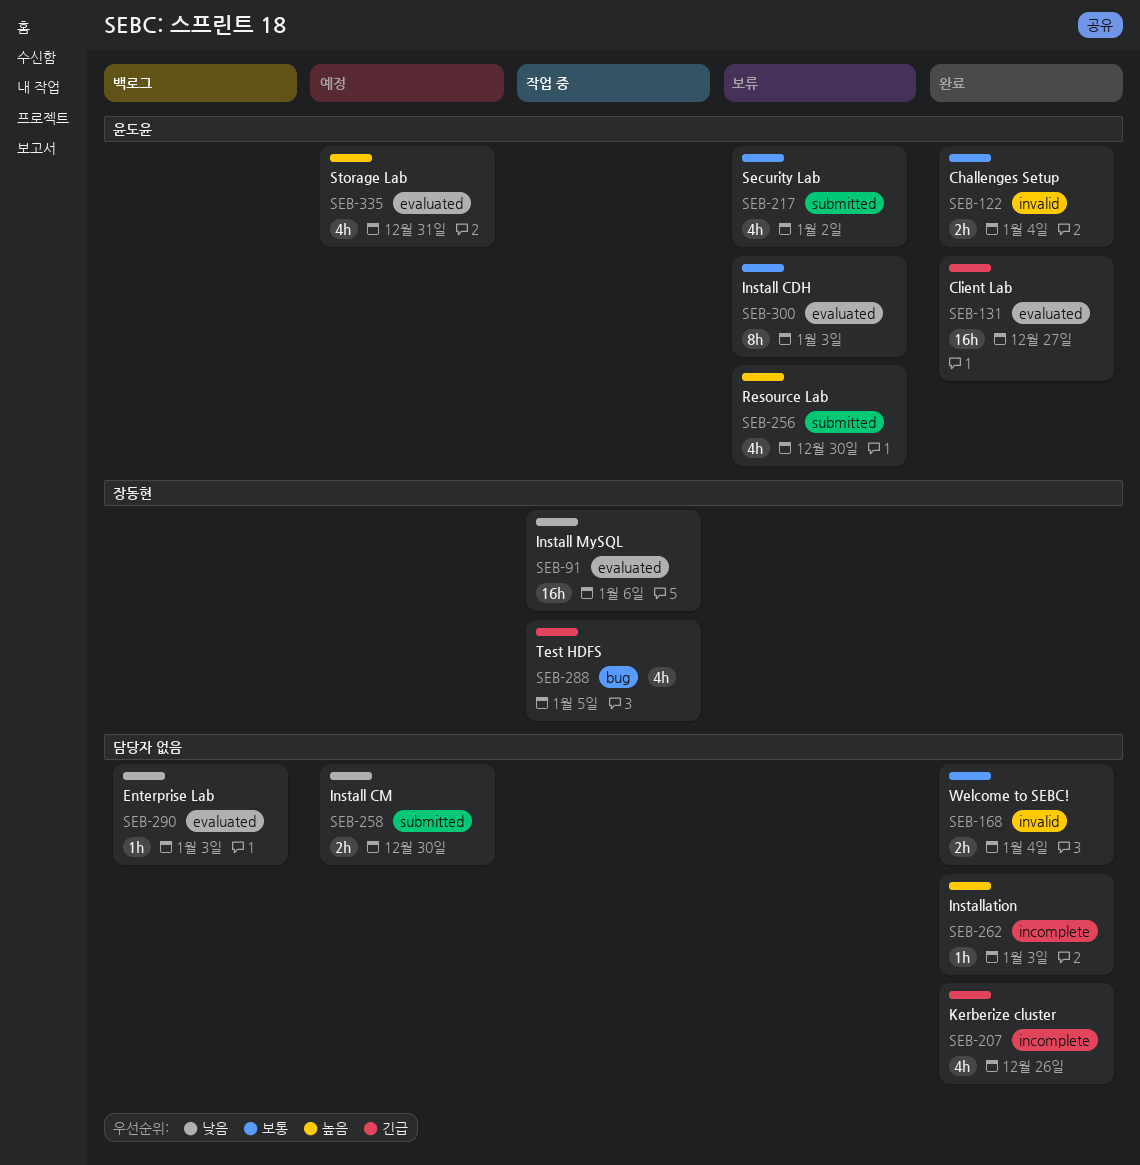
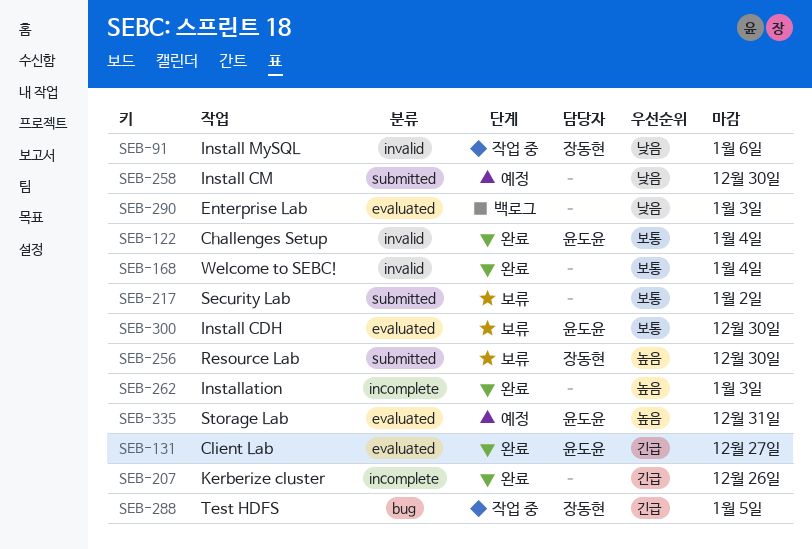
SEB-91, label: evaluated -> invalid
SEB-217, owner: 윤도윤 -> none
SEB-256, owner: 윤도윤 -> 장동현
SEB-300, due: Jan 3 -> Dec 30

